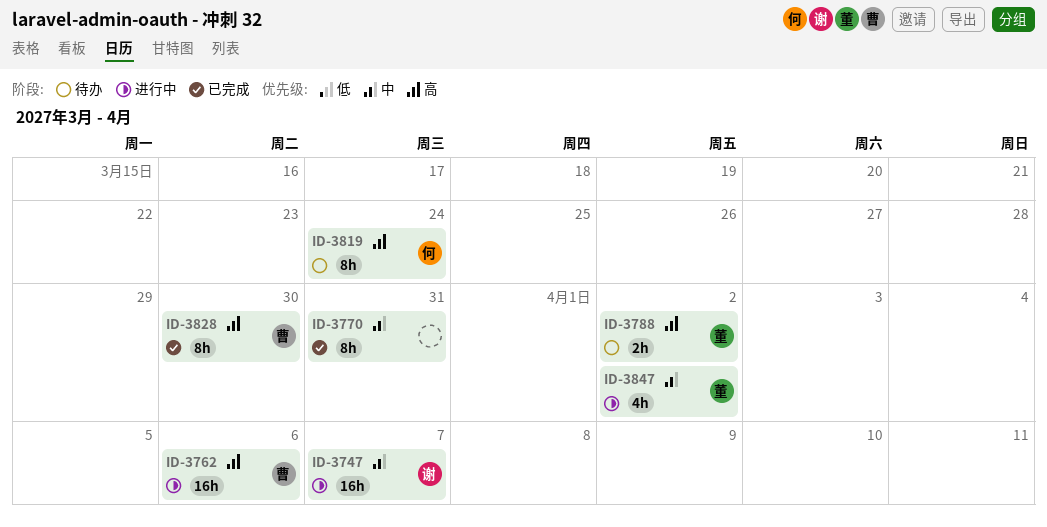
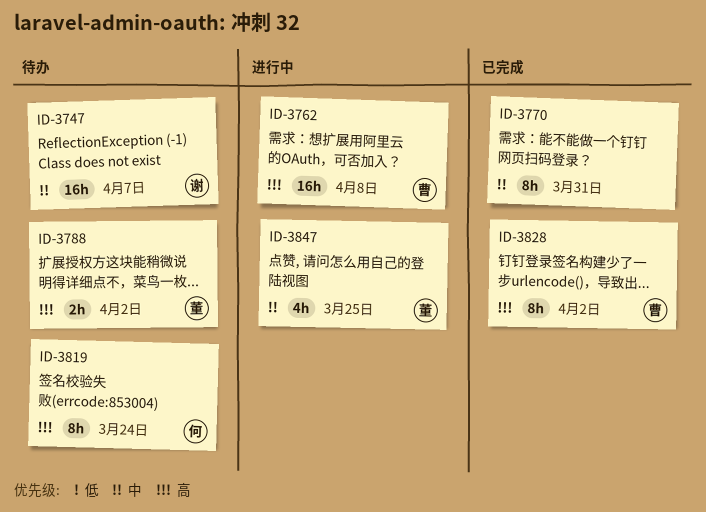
ID-3747, status: 进行中 -> 待办
ID-3762, due: Apr 6 -> Apr 8
ID-3828, due: Mar 30 -> Apr 2
ID-3847, due: Apr 2 -> Mar 25

